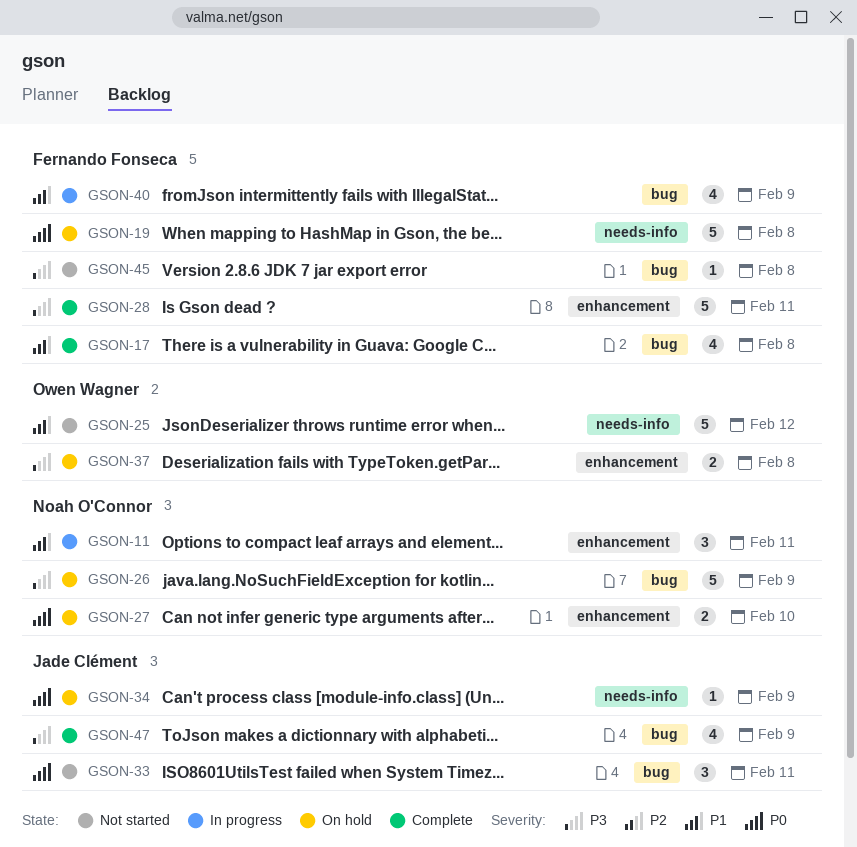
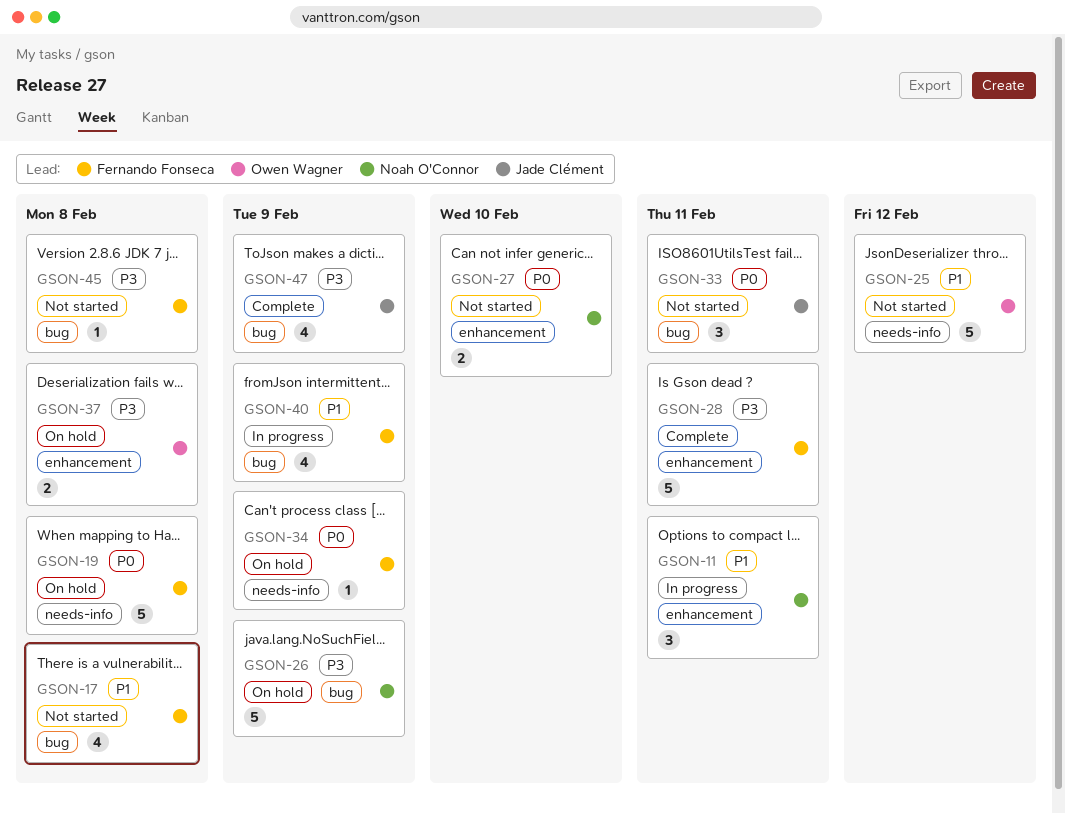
GSON-17, status: Complete -> Not started
GSON-27, status: On hold -> Not started
GSON-34, owner: Jade Clément -> Fernando Fonseca

